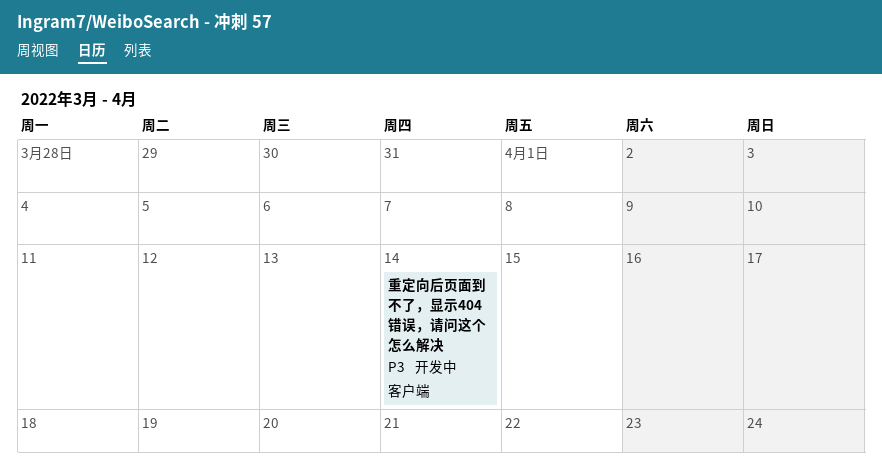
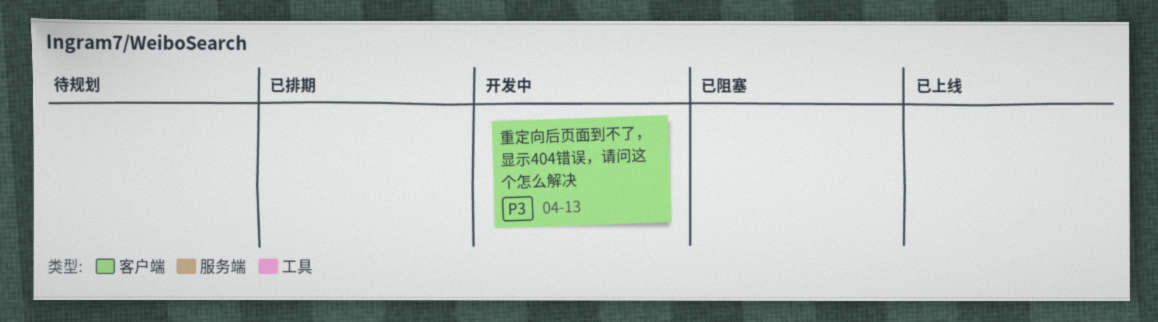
重定向后页面到不了，显示404错误，请问这个怎么解决, due: Apr 14 -> Apr 13

